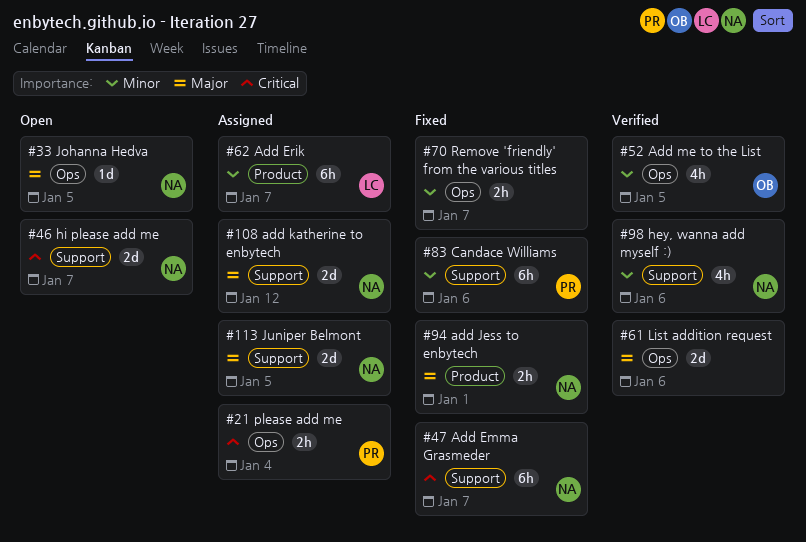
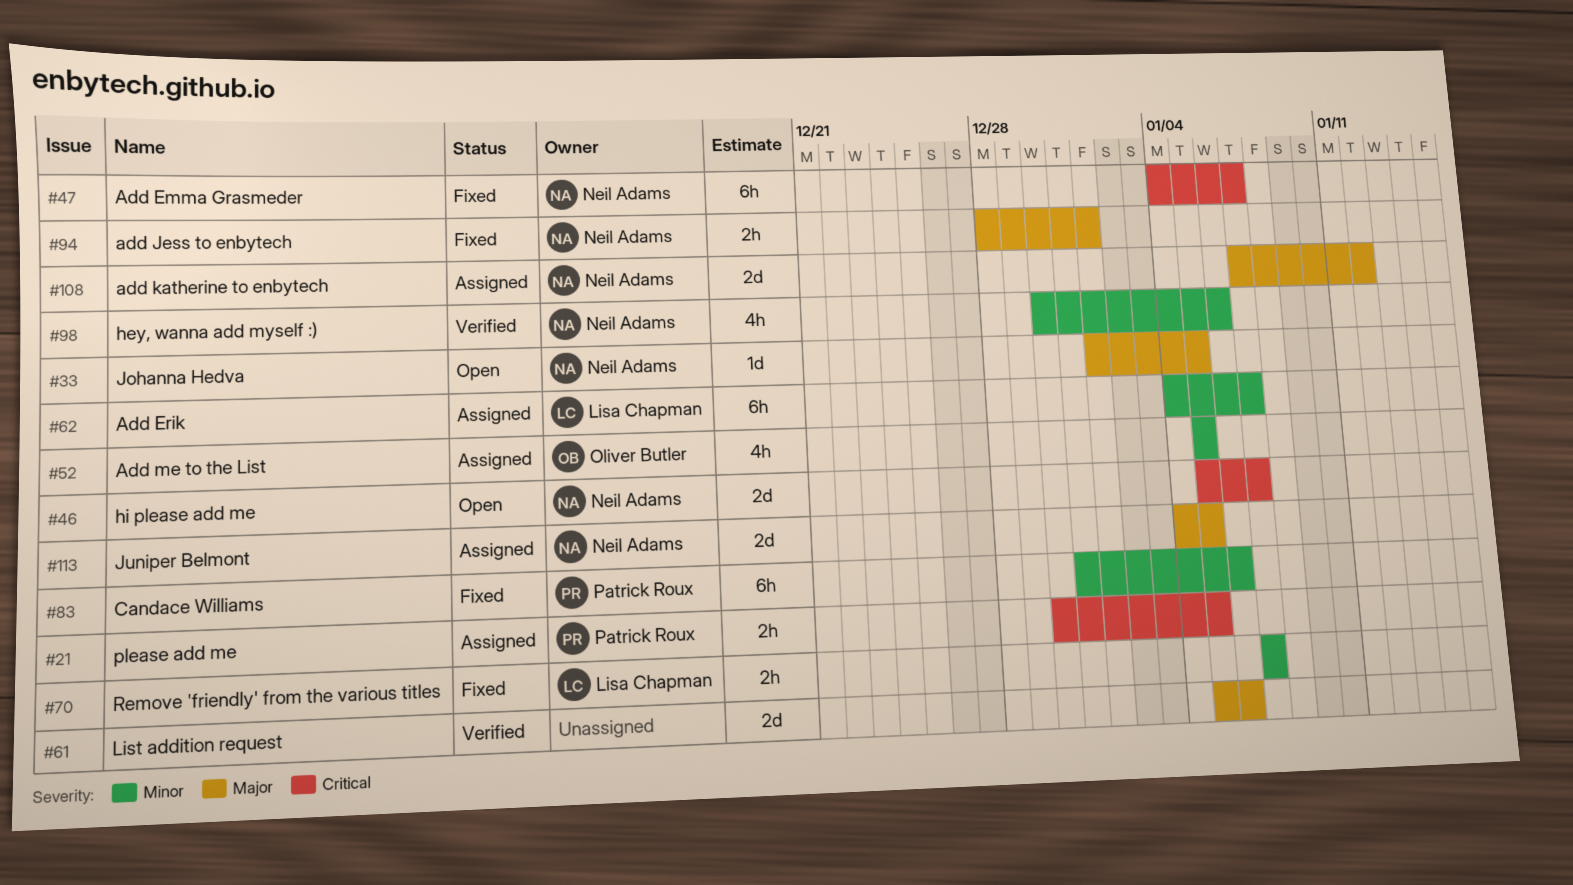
#21, due: Jan 4 -> Jan 5
#52, status: Verified -> Assigned
#70, owner: none -> Lisa Chapman

